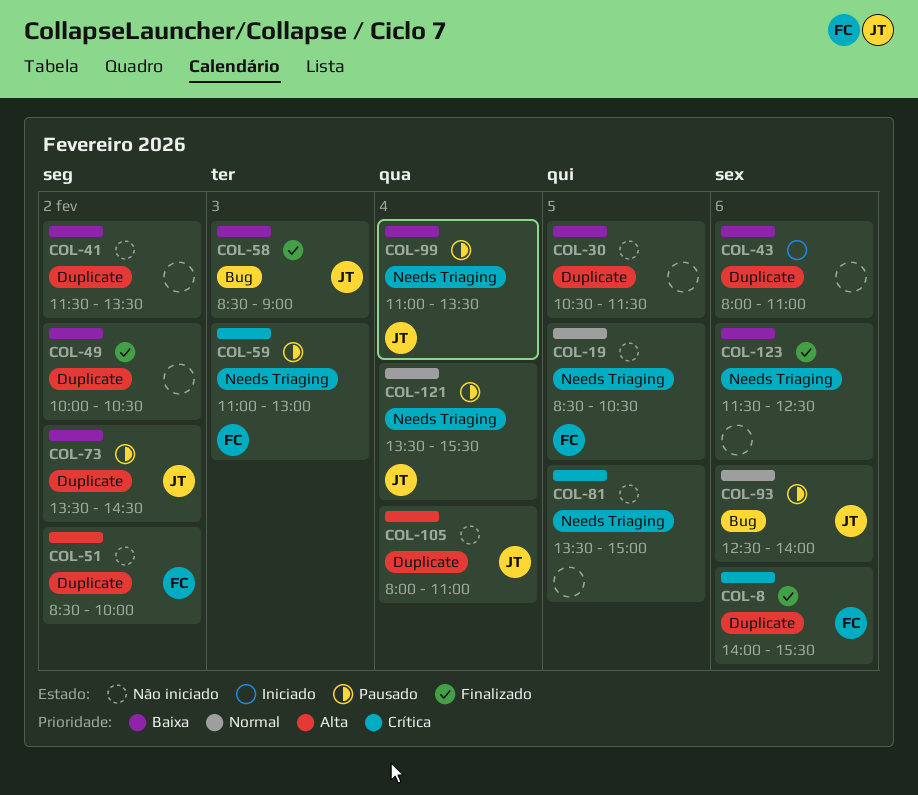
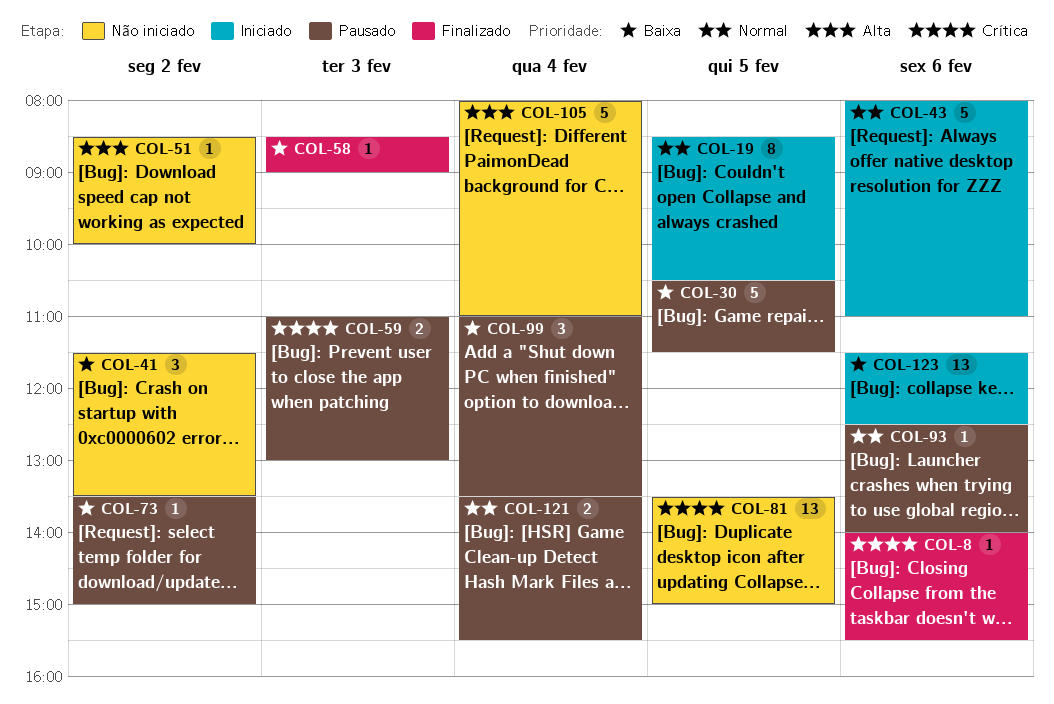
COL-19, status: Não iniciado -> Iniciado
COL-30, status: Não iniciado -> Pausado
COL-43, priority: Baixa -> Normal
COL-49: present -> none
COL-73, ends: 14:30 -> 15:00
COL-123, status: Finalizado -> Iniciado

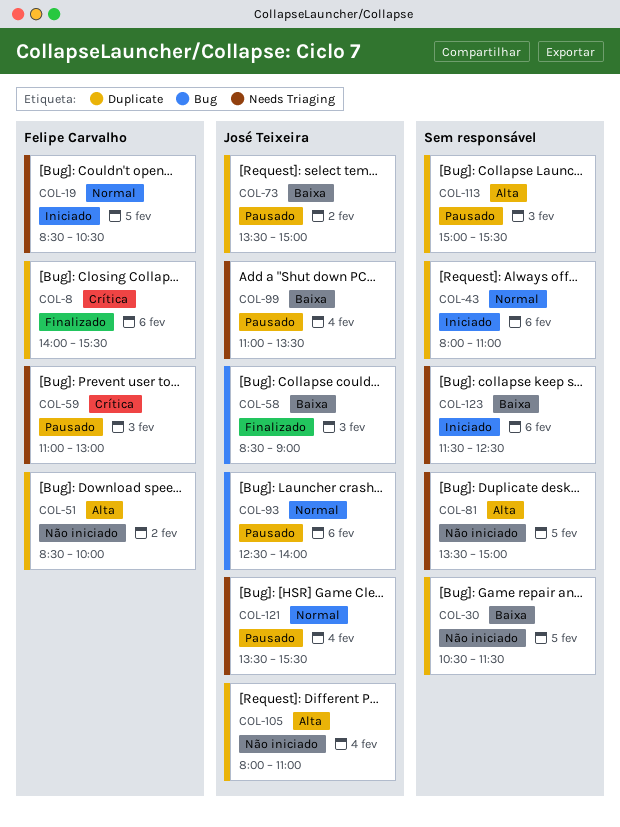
COL-30, status: Pausado -> Não iniciado
COL-41: present -> none
COL-81, priority: Crítica -> Alta
COL-113: none -> present

